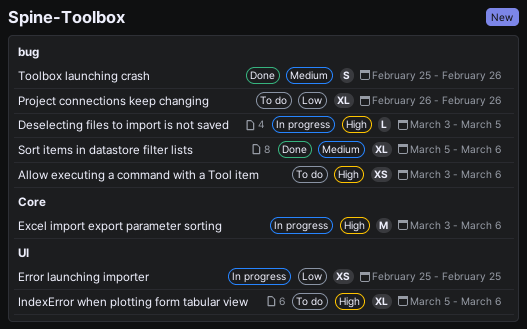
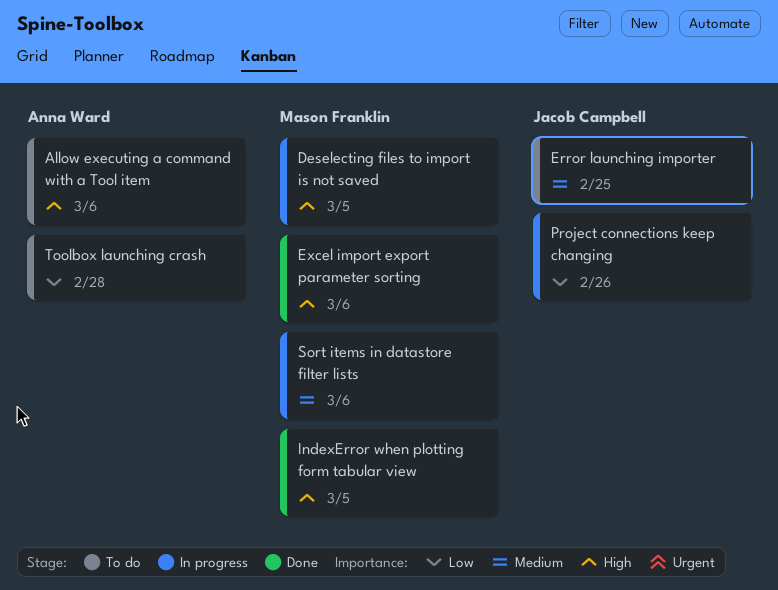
Error launching importer, status: In progress -> To do
Error launching importer, priority: Low -> Medium
Excel import export parameter sorting, status: In progress -> Done
IndexError when plotting form tabular view, status: To do -> Done
IndexError when plotting form tabular view, due: Mar 6 -> Mar 5
Project connections keep changing, status: To do -> In progress
Sort items in datastore filter lists, status: Done -> In progress
Toolbox launching crash, status: Done -> To do
Toolbox launching crash, priority: Medium -> Low
Toolbox launching crash, due: Feb 26 -> Feb 28

